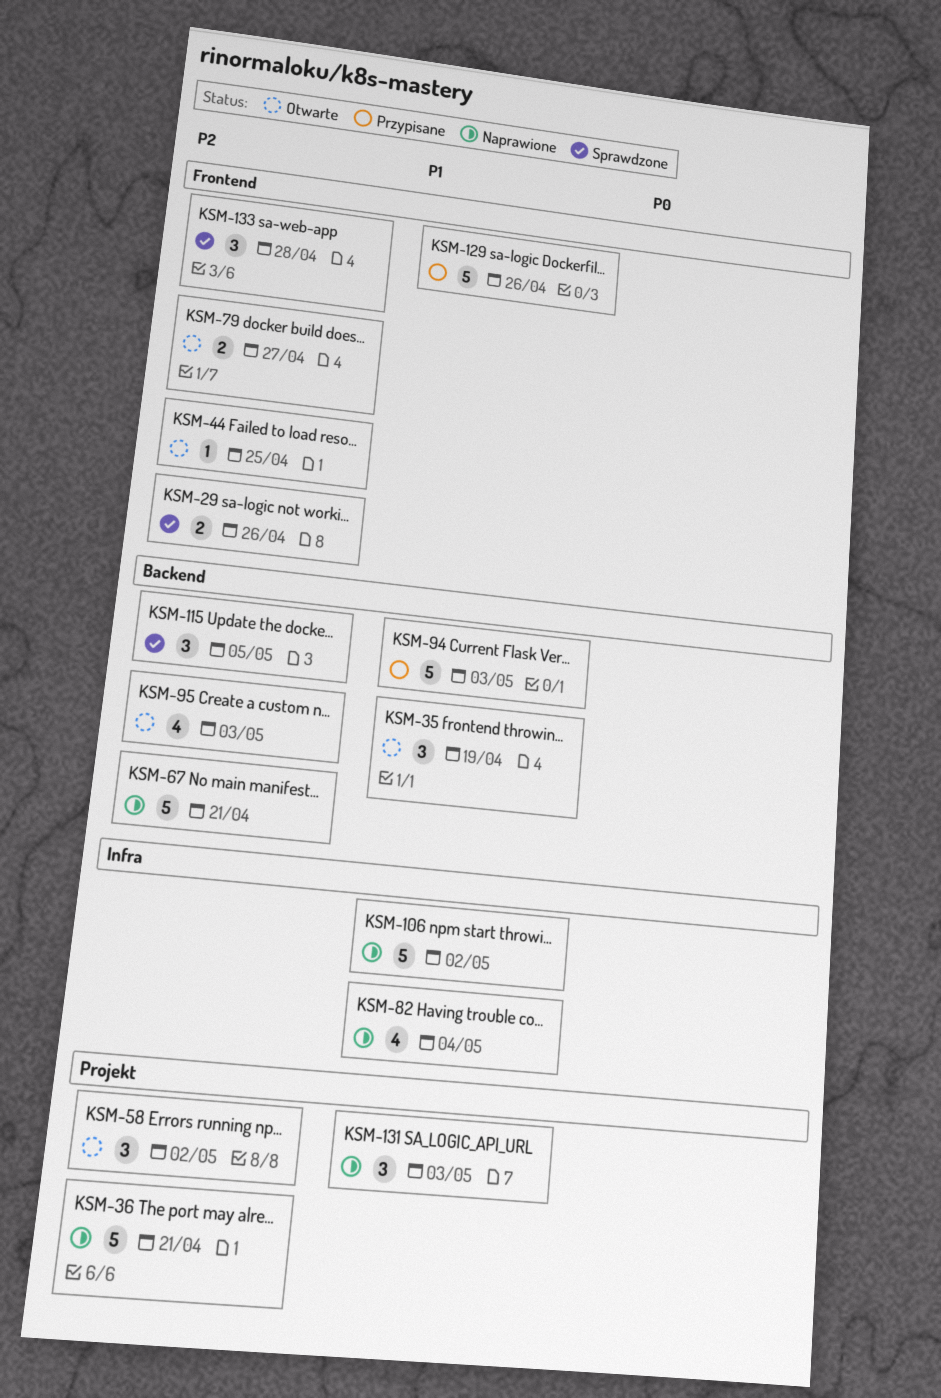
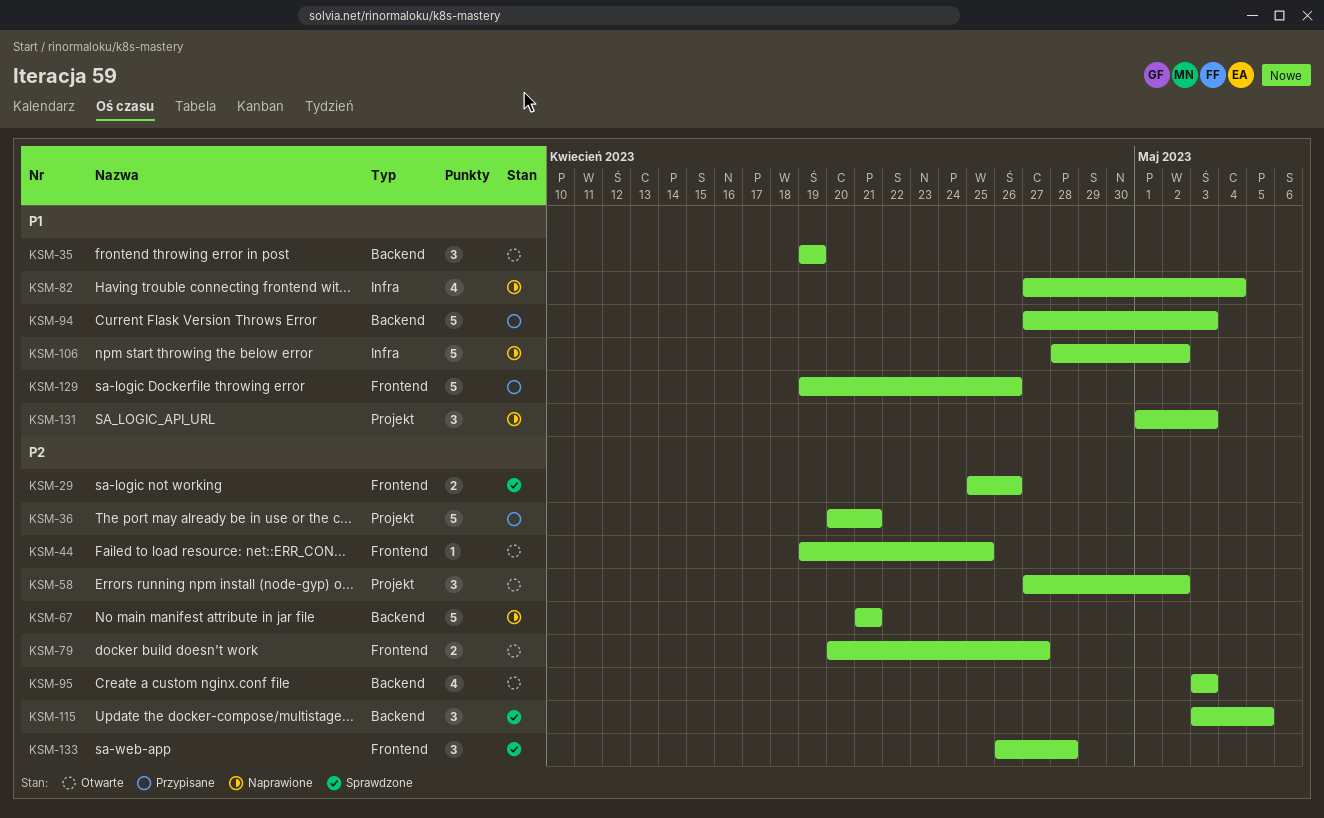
KSM-36, status: Naprawione -> Przypisane

